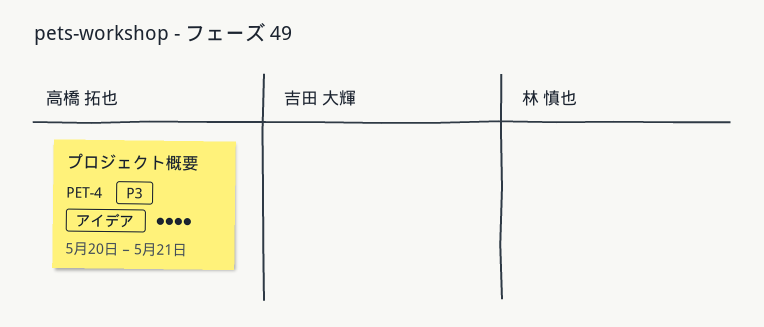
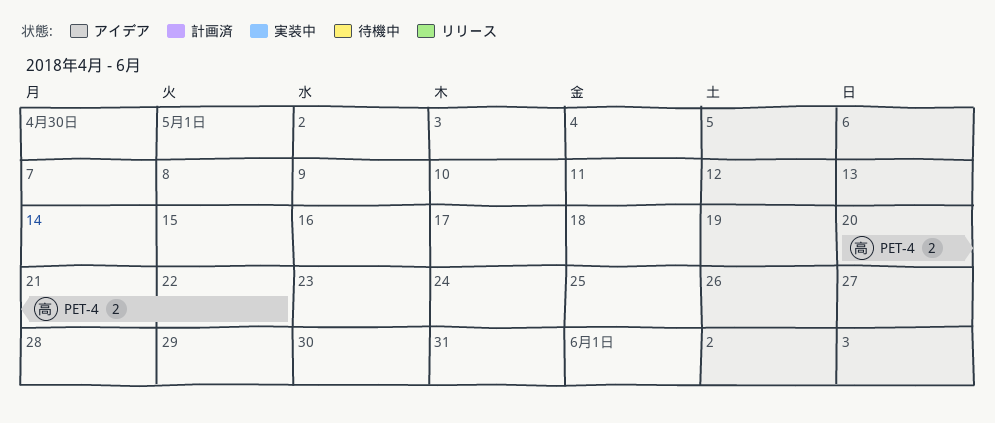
PET-4, estimate: 4 -> 2
PET-4, due: May 21 -> May 22

